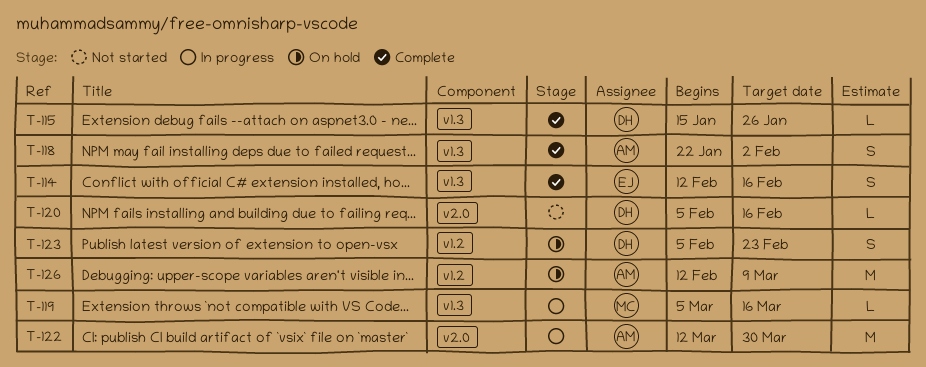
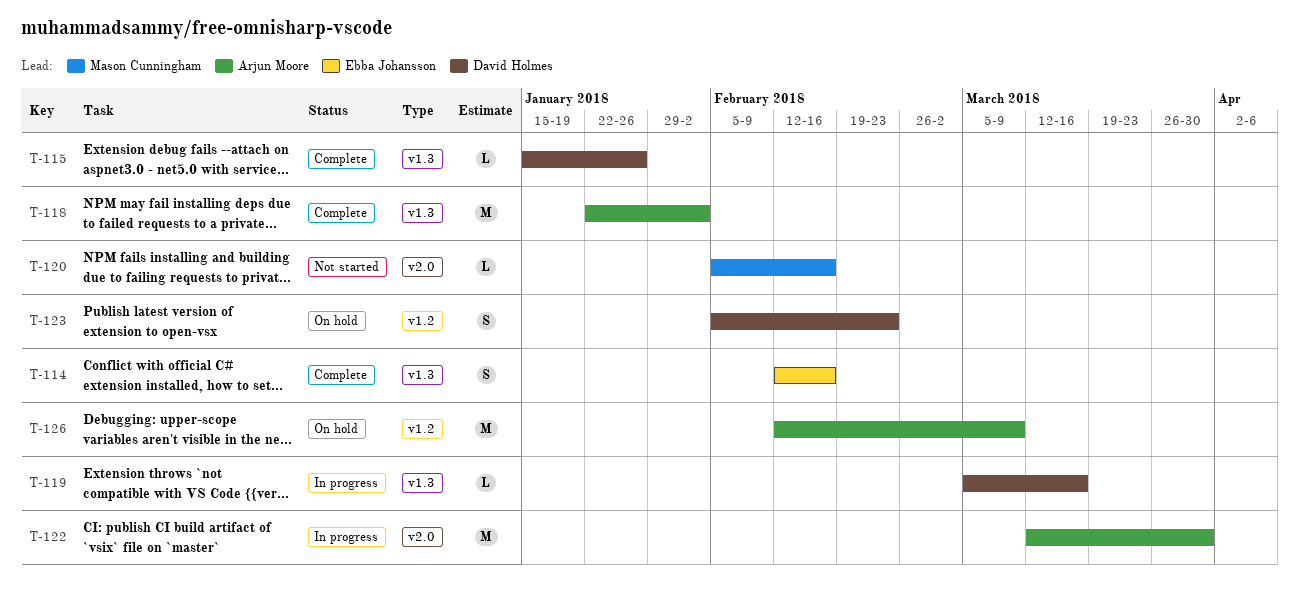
T-118, estimate: S -> M
T-119, owner: Mason Cunningham -> David Holmes
T-120, owner: David Holmes -> Mason Cunningham

